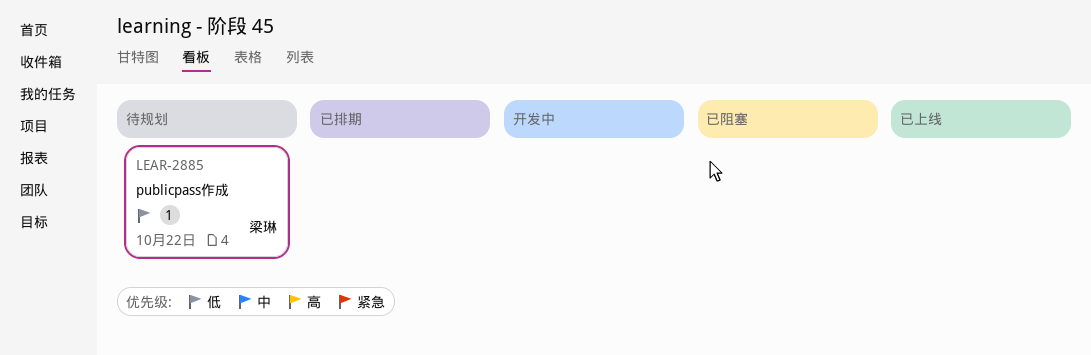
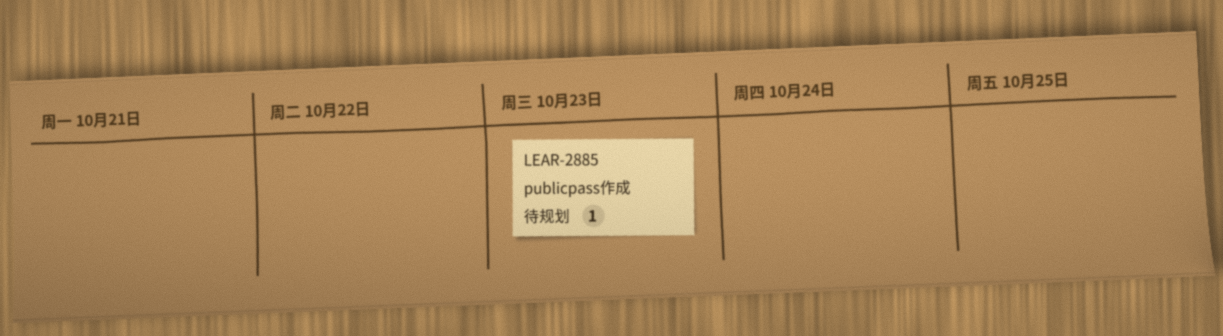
LEAR-2885, due: Oct 22 -> Oct 23

